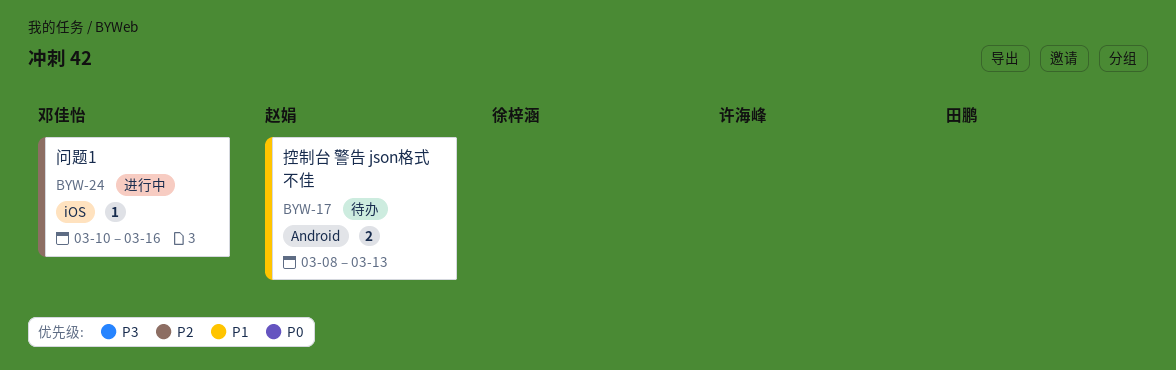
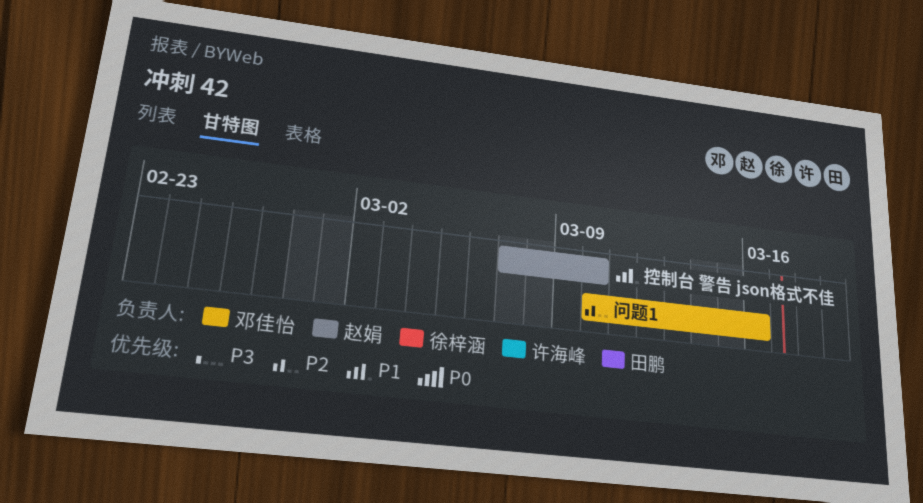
控制台 警告 json格式不佳, start: Mar 8 -> Mar 7
控制台 警告 json格式不佳, due: Mar 13 -> Mar 10

